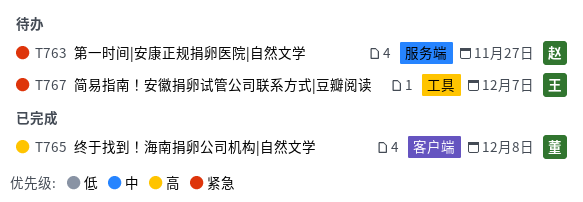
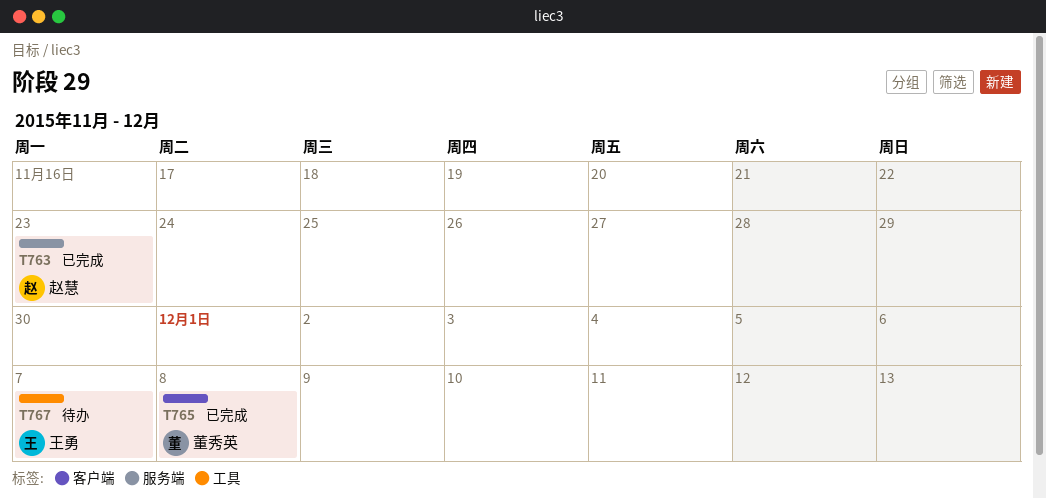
T763, status: 待办 -> 已完成
T763, due: Nov 27 -> Nov 23

